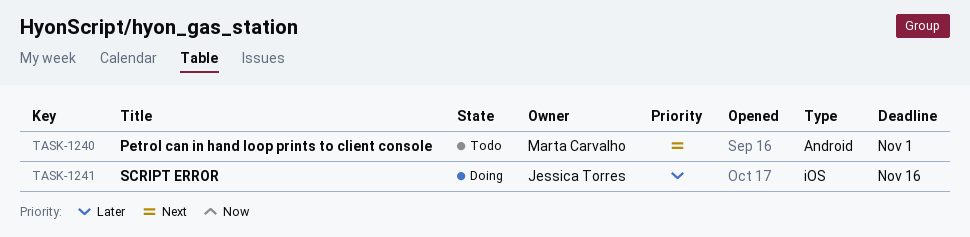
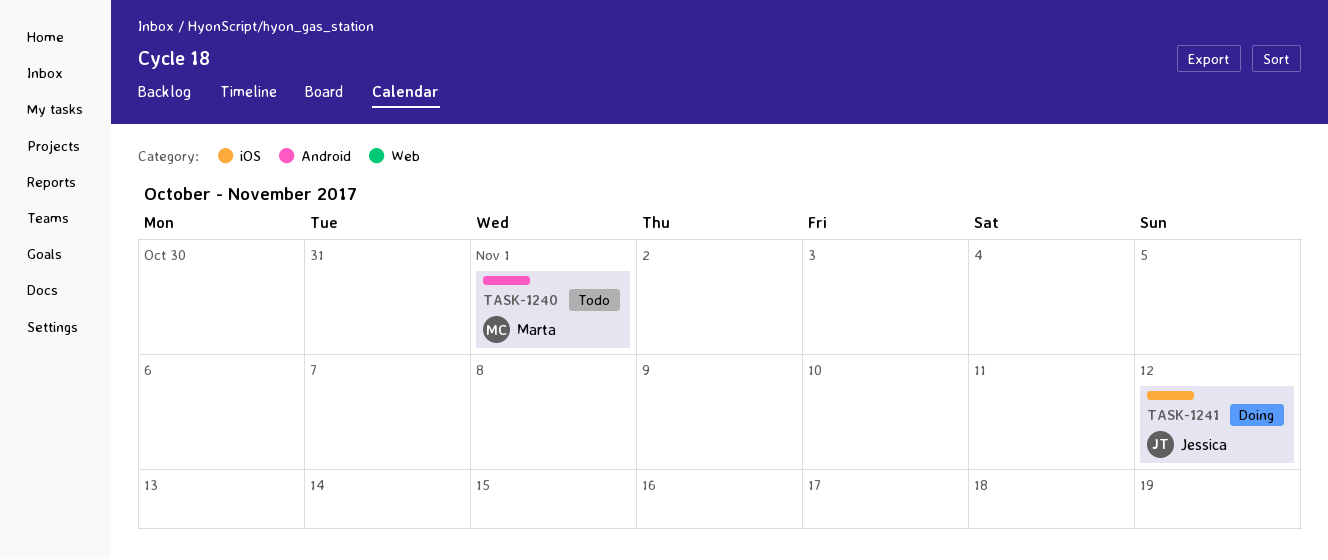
TASK-1241, due: Nov 16 -> Nov 12

